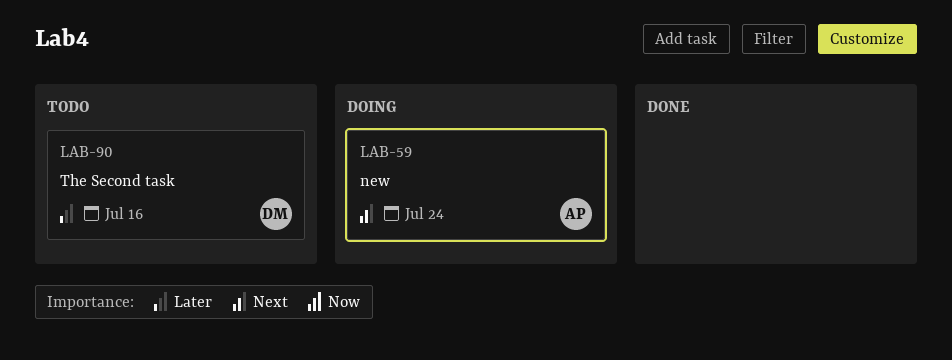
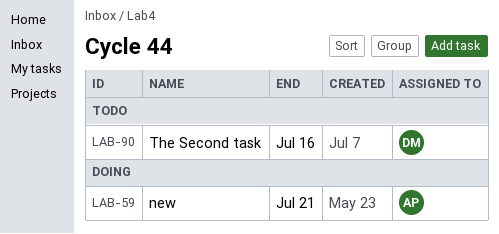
LAB-59, due: Jul 24 -> Jul 21

